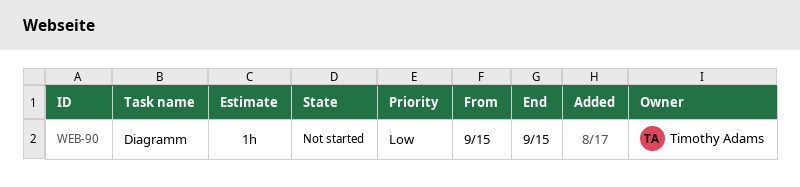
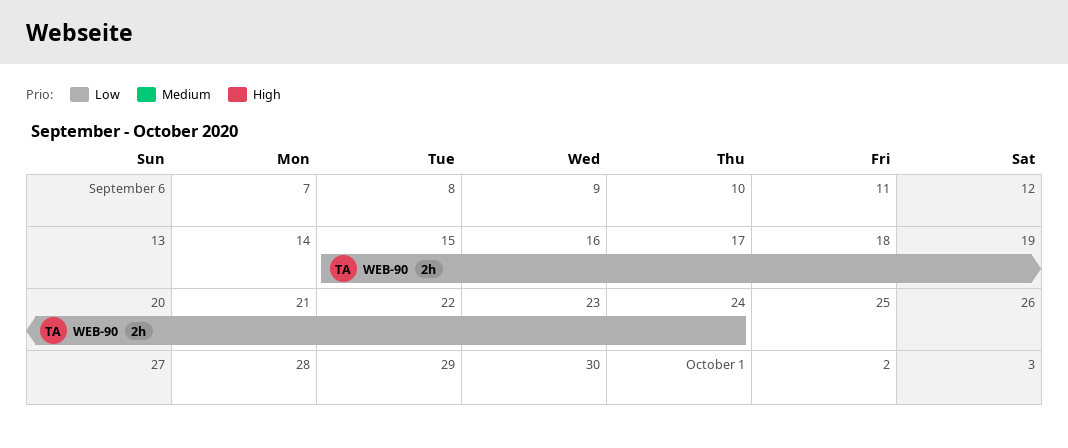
WEB-90, estimate: 1h -> 2h
WEB-90, due: Sep 15 -> Sep 24

